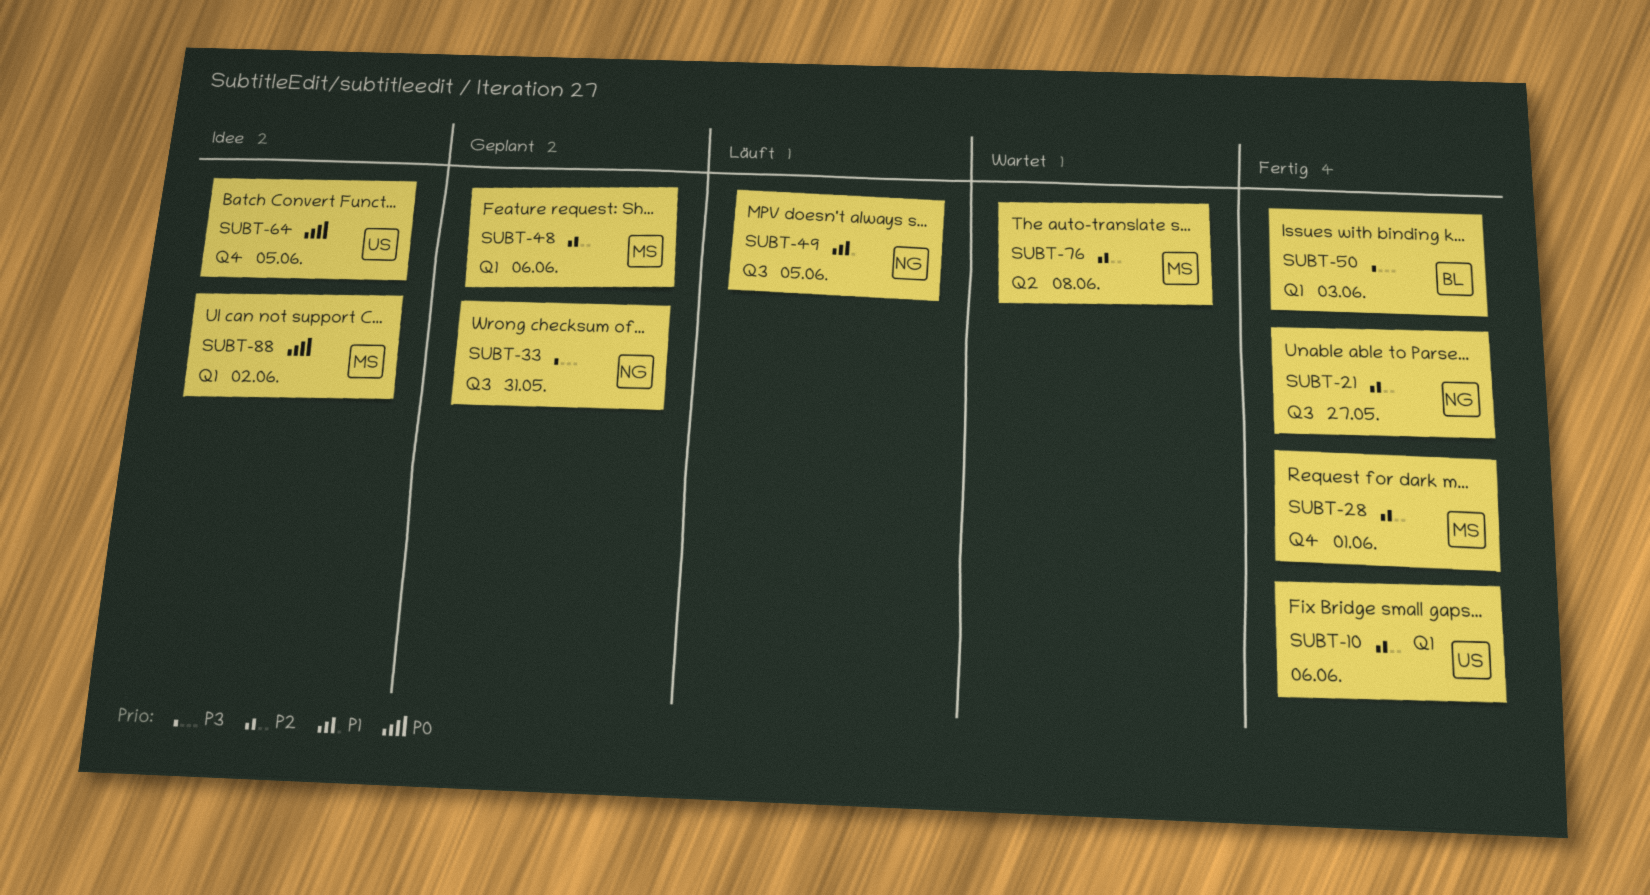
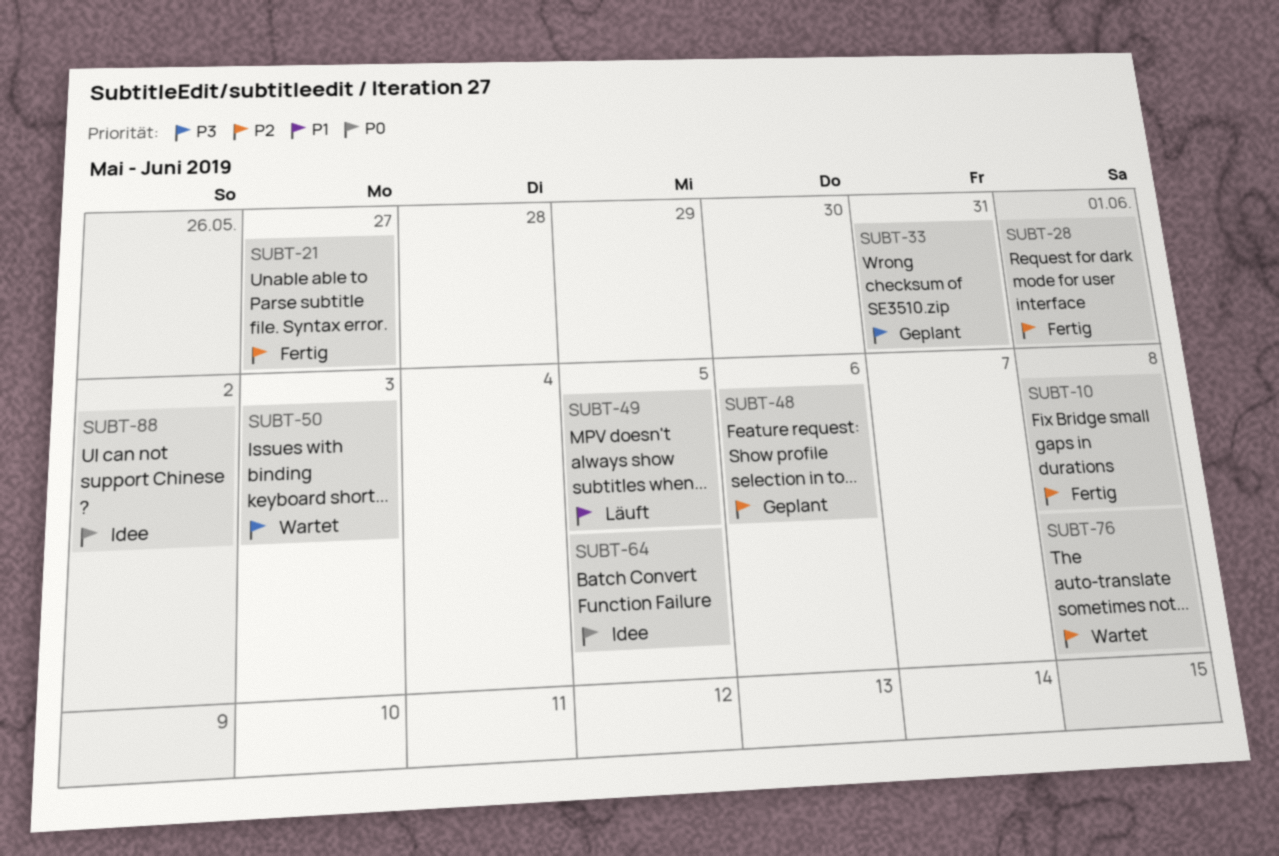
SUBT-10, due: Jun 6 -> Jun 8
SUBT-50, status: Fertig -> Wartet

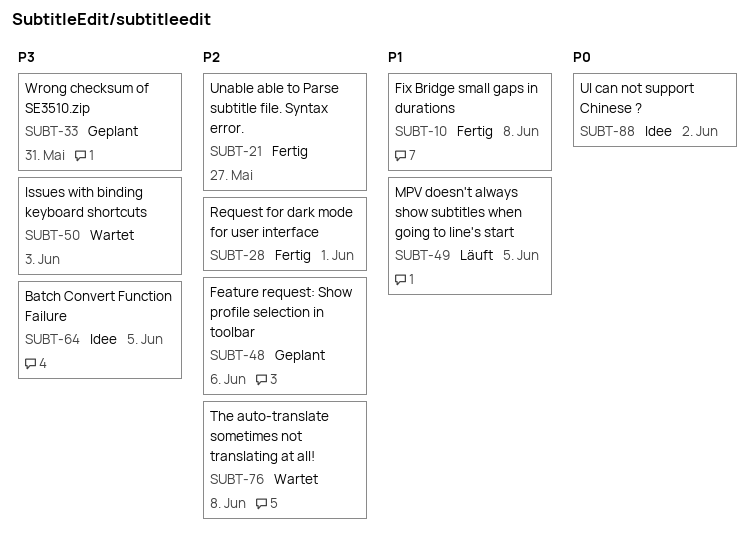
SUBT-10, priority: P2 -> P1
SUBT-64, priority: P0 -> P3

